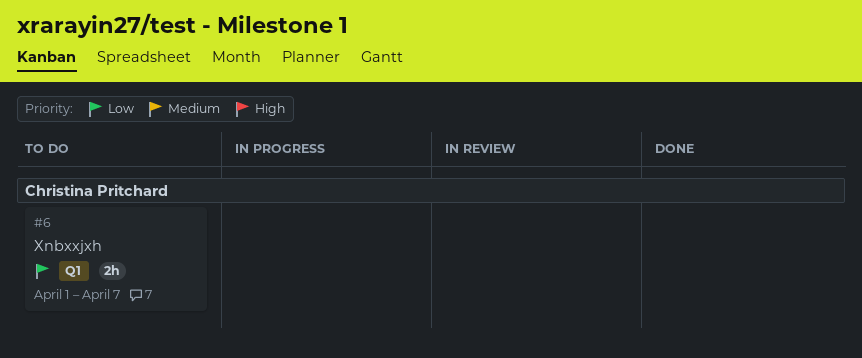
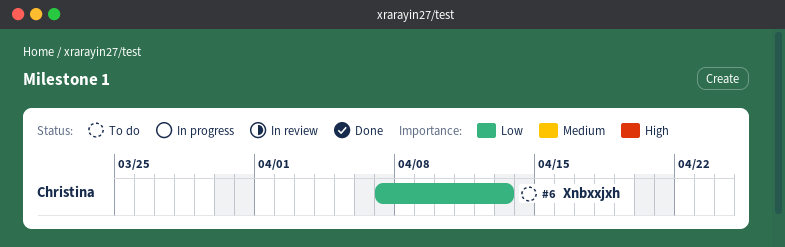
#6, start: Apr 1 -> Apr 7
#6, due: Apr 7 -> Apr 13

